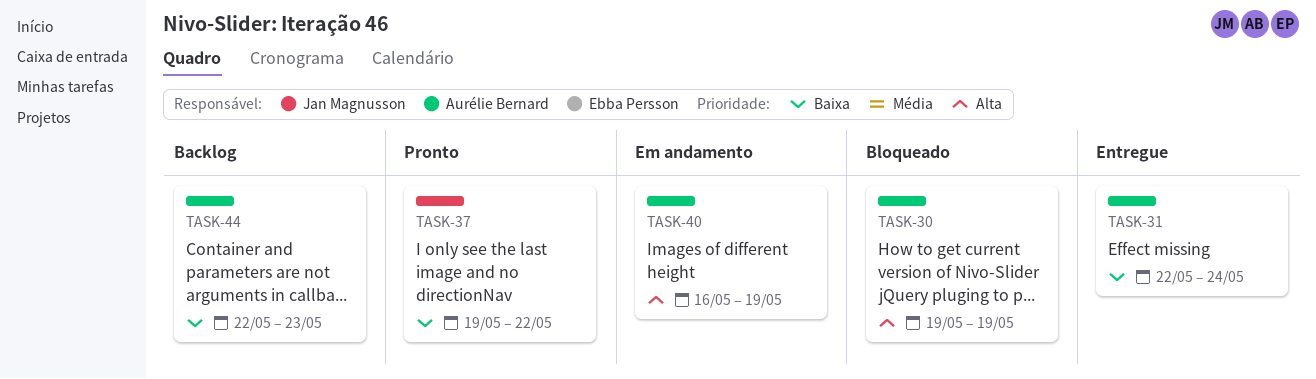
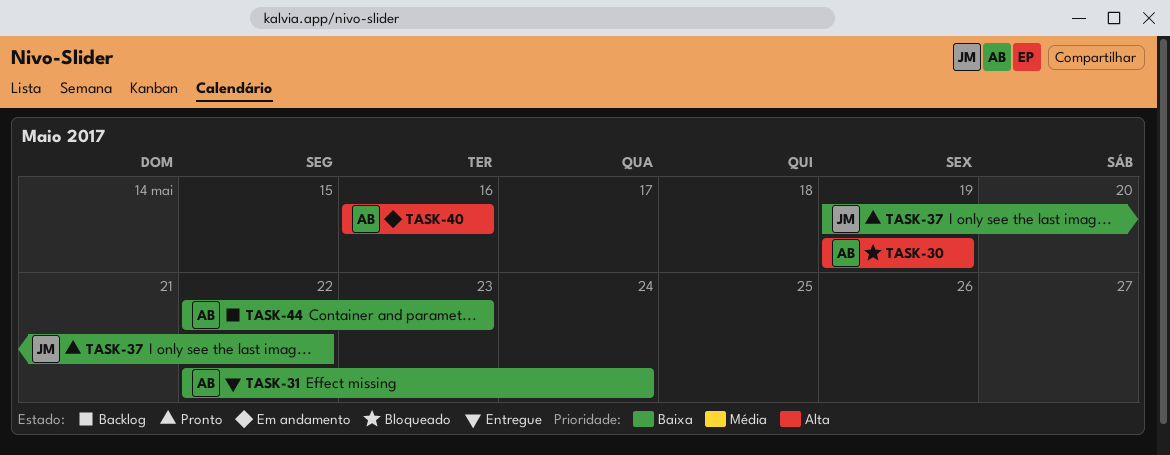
TASK-40, due: May 19 -> May 16

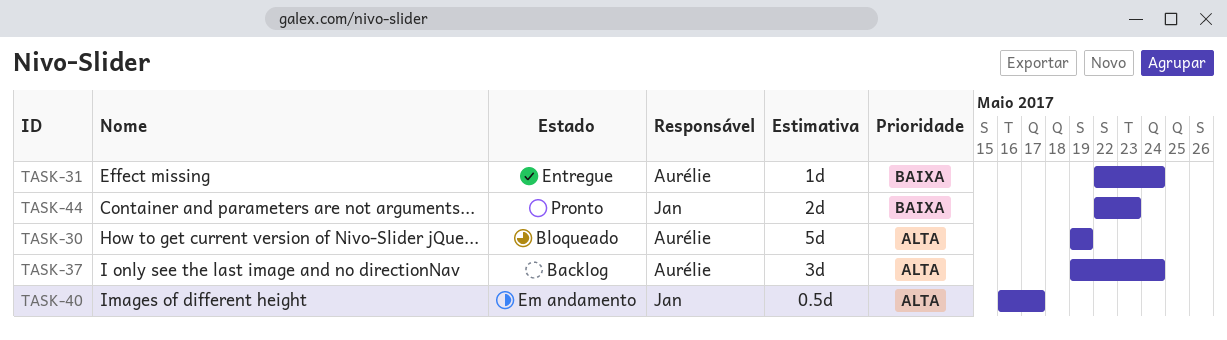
TASK-37, status: Pronto -> Backlog
TASK-37, owner: Jan -> Aurélie
TASK-37, priority: Baixa -> Alta
TASK-37, due: May 22 -> May 24
TASK-40, owner: Aurélie -> Jan
TASK-40, due: May 16 -> May 17
TASK-44, status: Backlog -> Pronto
TASK-44, owner: Aurélie -> Jan

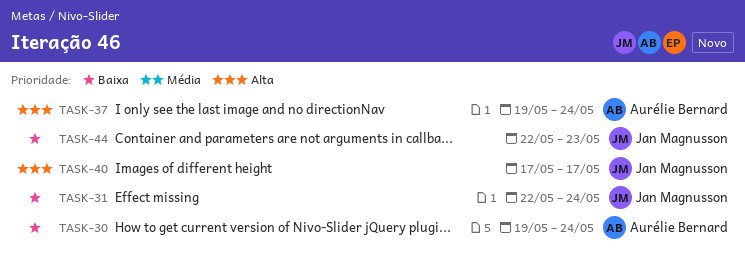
TASK-30, priority: Alta -> Baixa
TASK-30, due: May 19 -> May 24
TASK-31, owner: Aurélie Bernard -> Jan Magnusson
TASK-40, start: May 16 -> May 17

